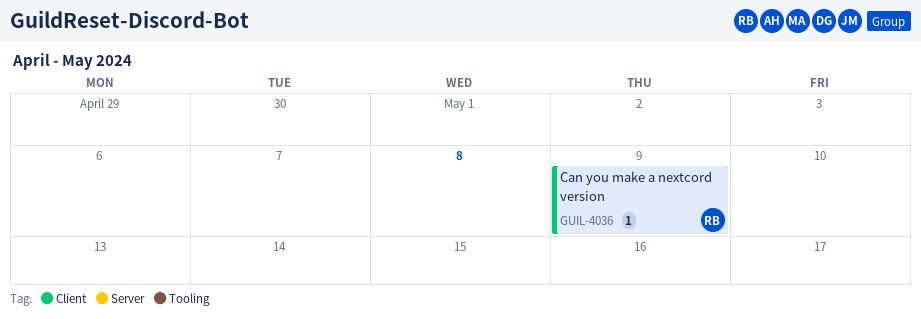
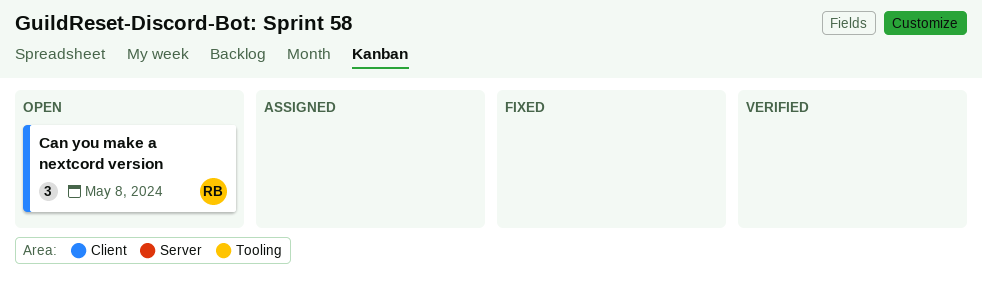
Can you make a nextcord version, estimate: 1 -> 3
Can you make a nextcord version, due: May 9 -> May 8

